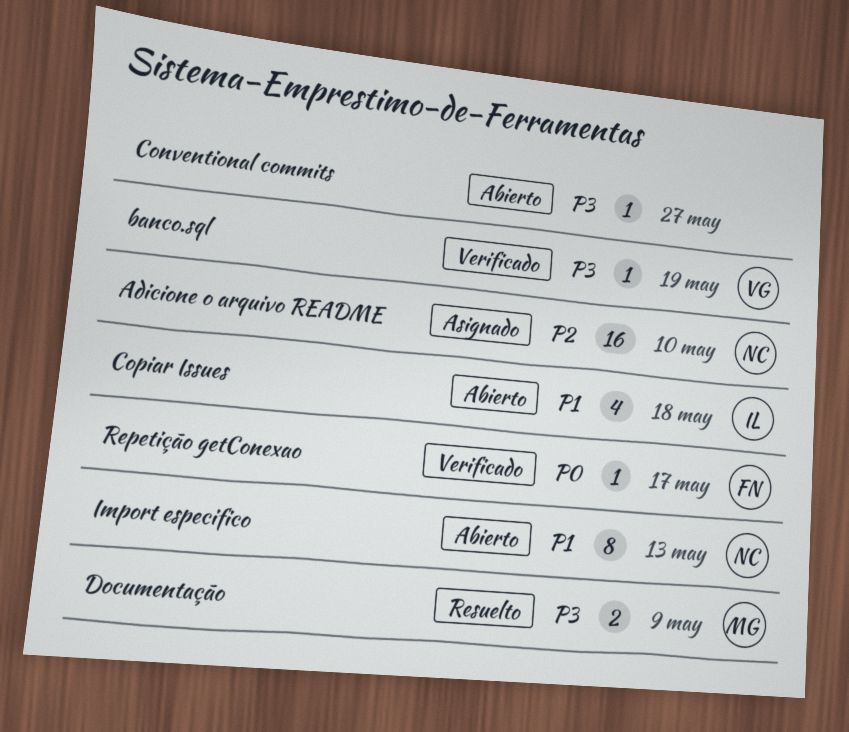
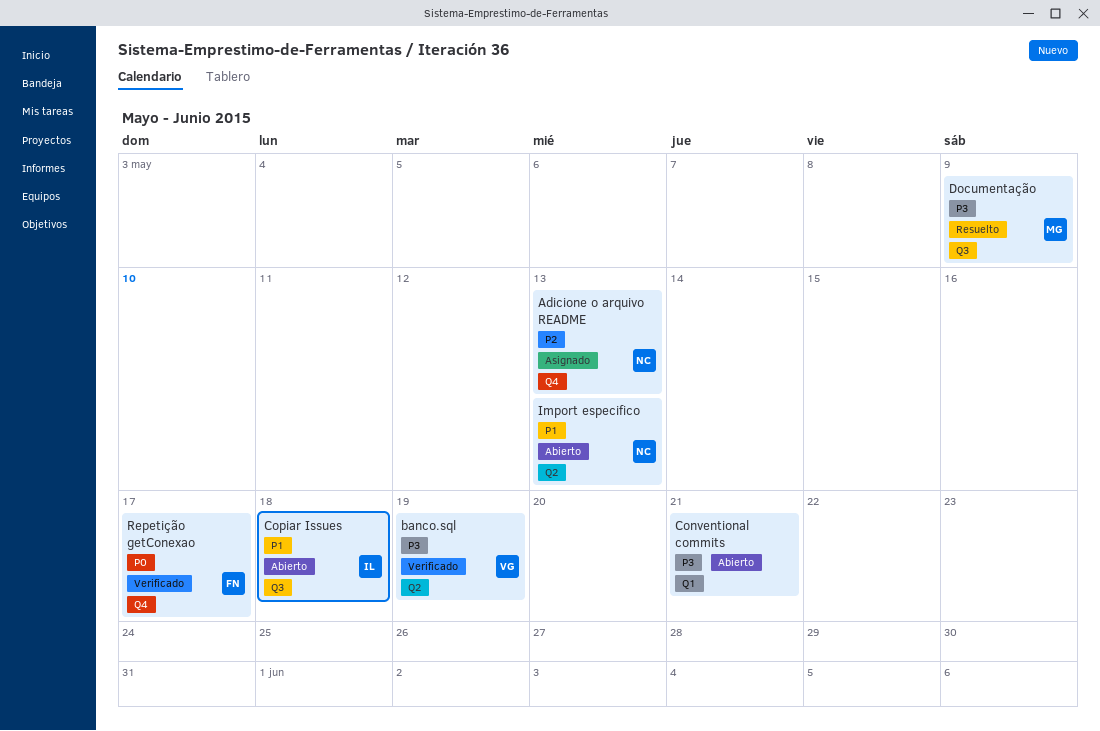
Adicione o arquivo README, due: May 10 -> May 13
Conventional commits, due: May 27 -> May 21

